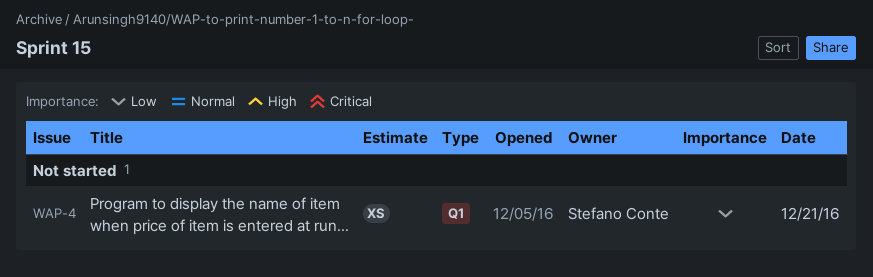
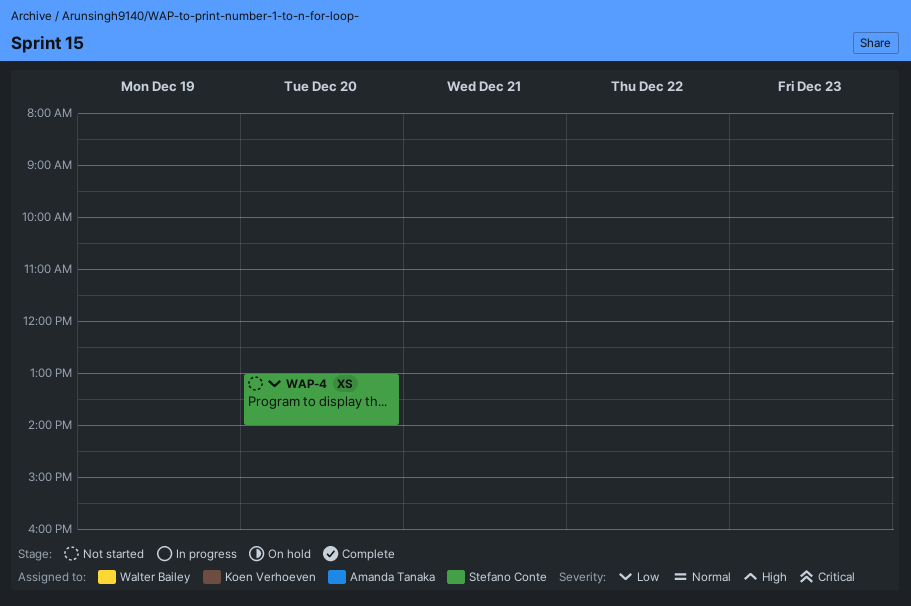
WAP-4, day: Dec 21 -> Dec 20

